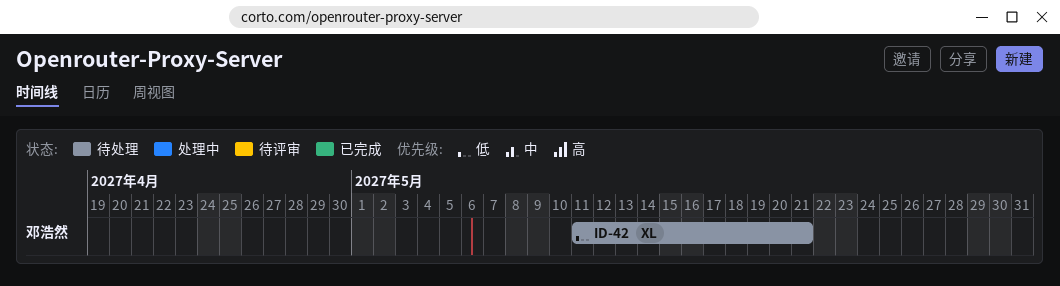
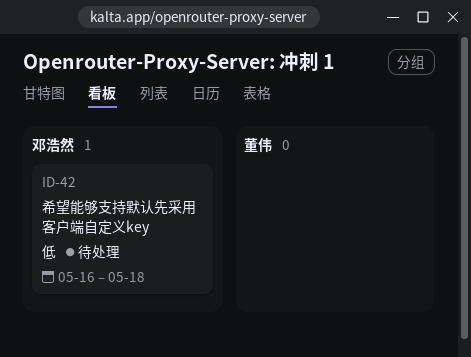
ID-42, start: May 11 -> May 16
ID-42, due: May 21 -> May 18

